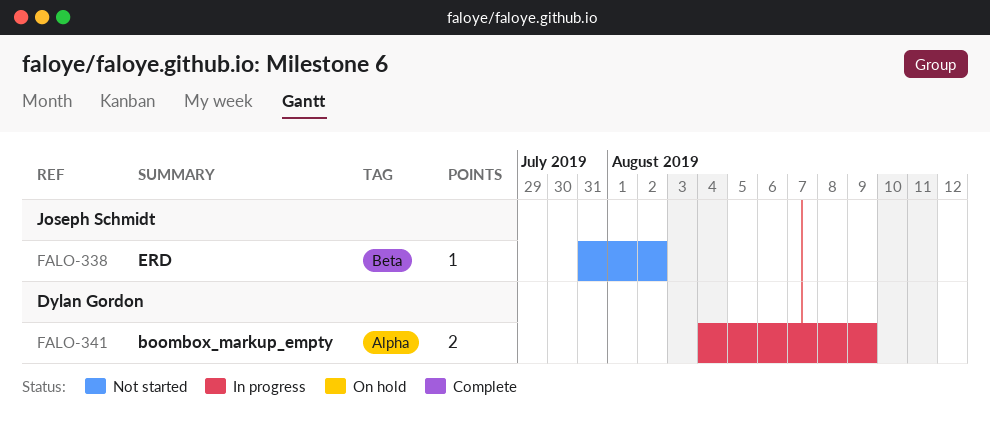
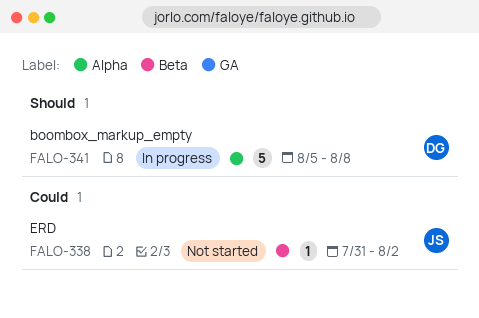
FALO-341, estimate: 2 -> 5
FALO-341, start: Aug 4 -> Aug 5
FALO-341, due: Aug 9 -> Aug 8

